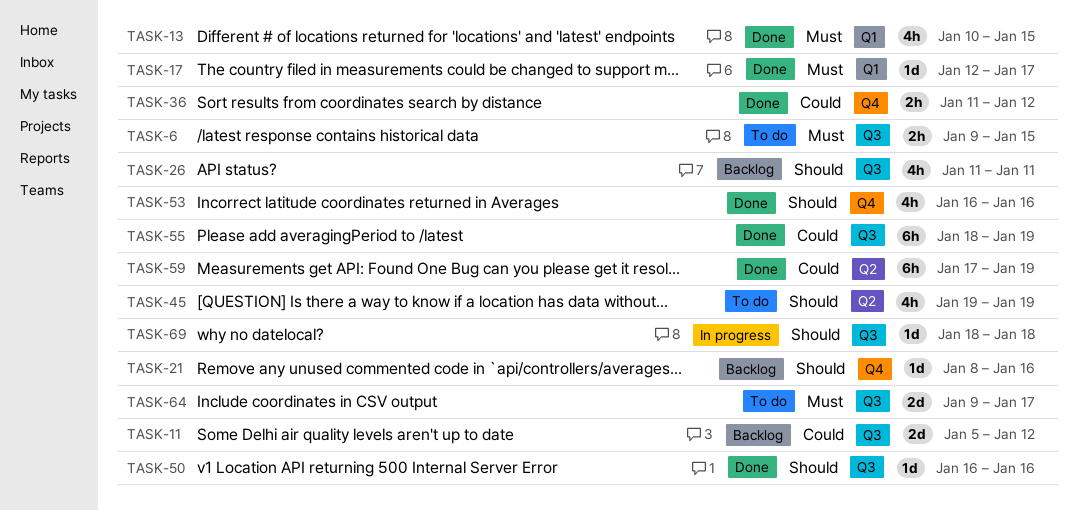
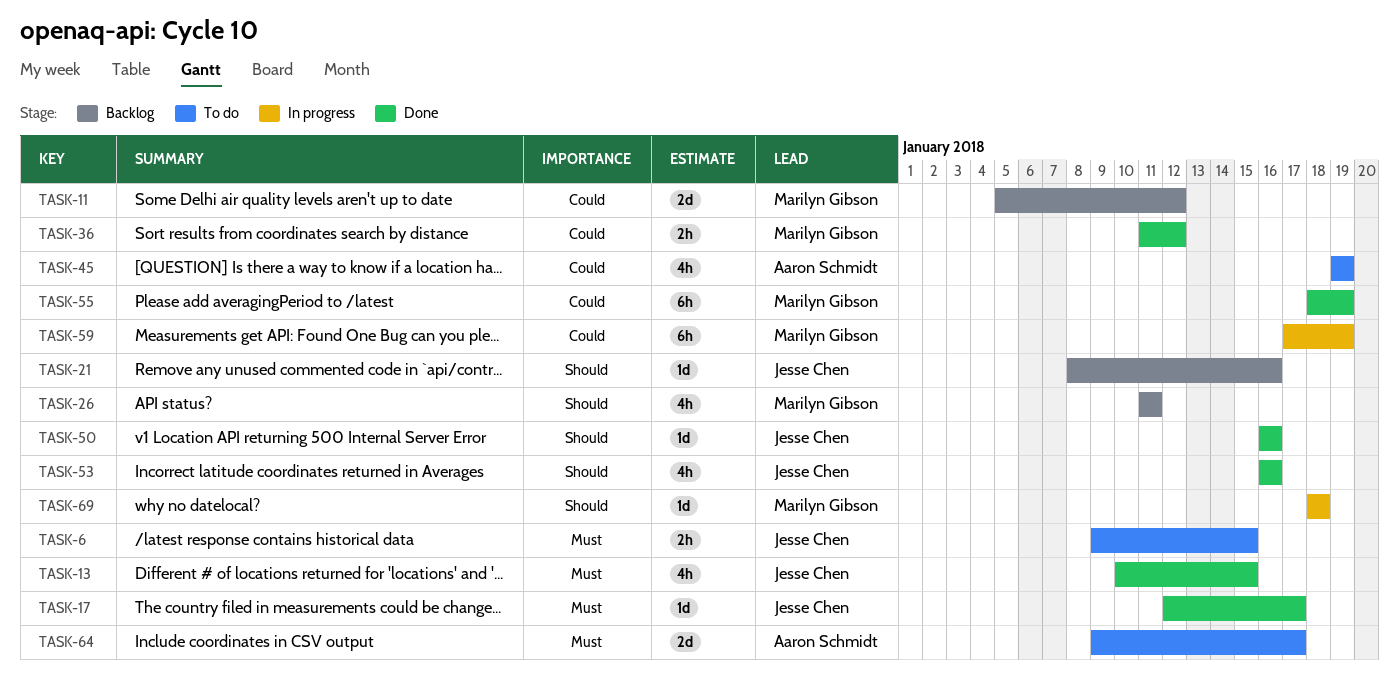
TASK-45, priority: Should -> Could
TASK-59, status: Done -> In progress

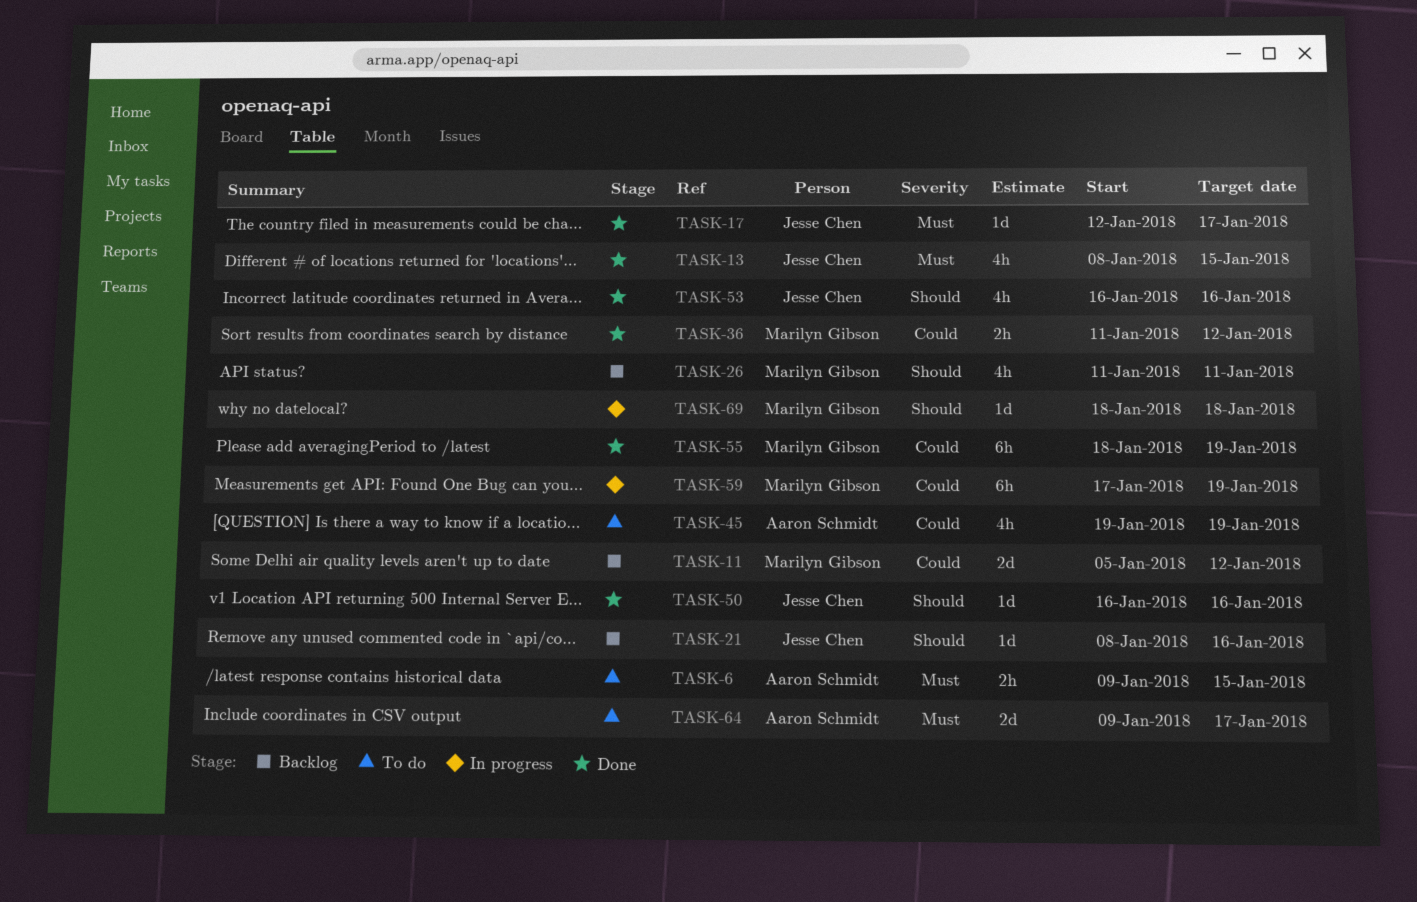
TASK-6, owner: Jesse Chen -> Aaron Schmidt
TASK-13, start: Jan 10 -> Jan 8

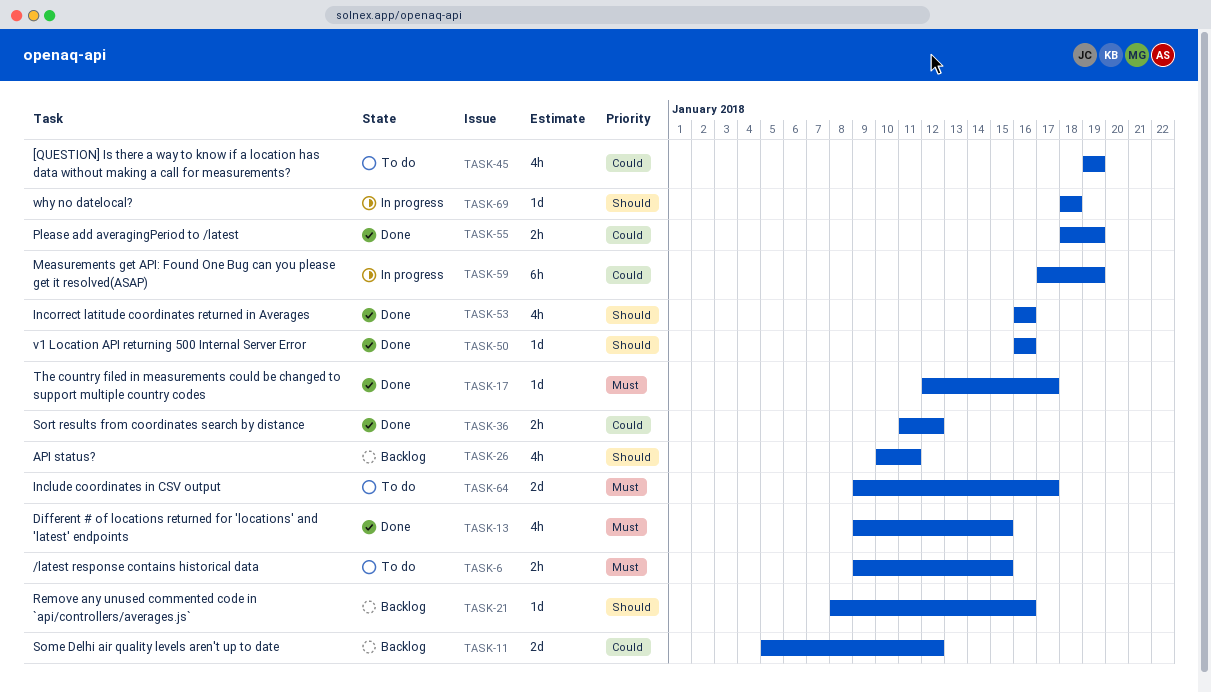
TASK-13, start: Jan 8 -> Jan 9
TASK-26, start: Jan 11 -> Jan 10
TASK-55, estimate: 6h -> 2h

